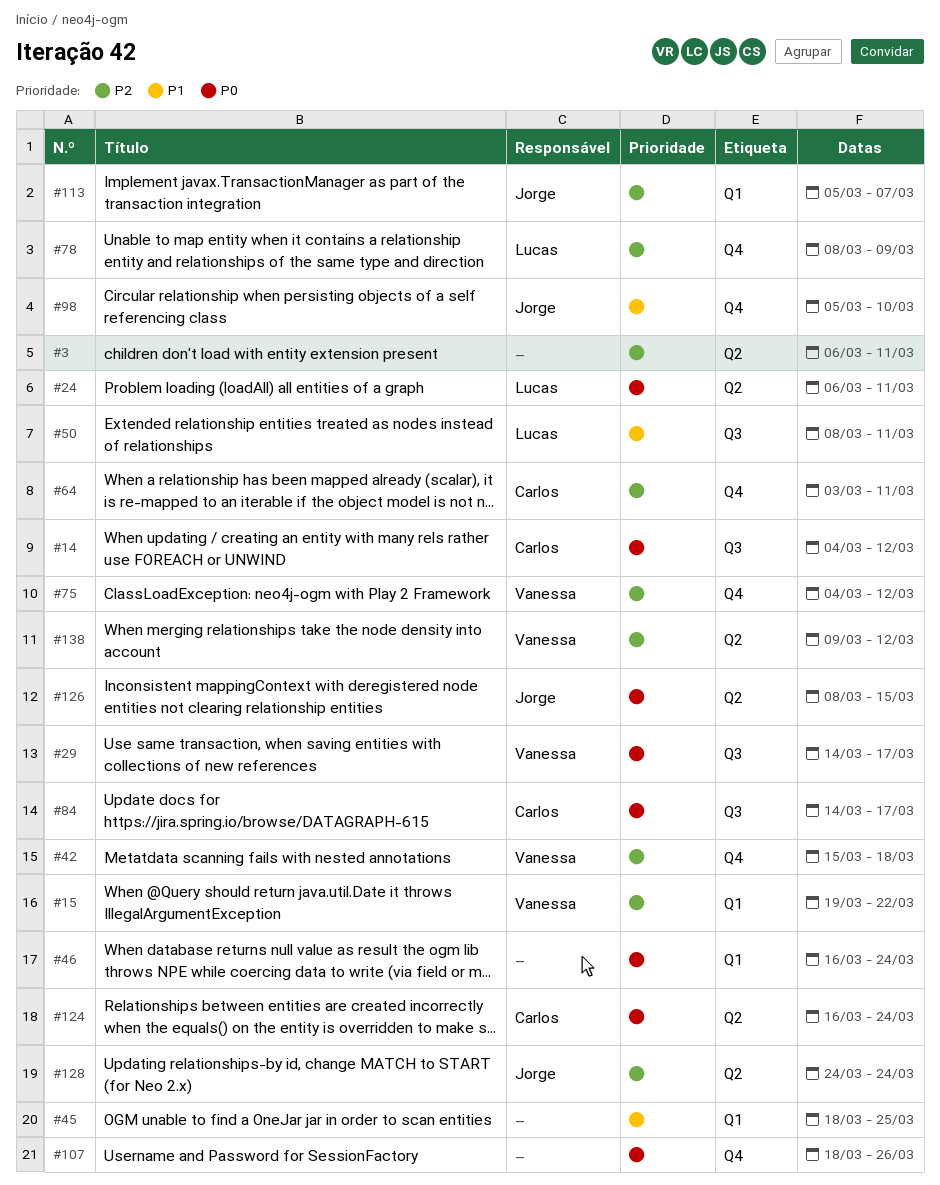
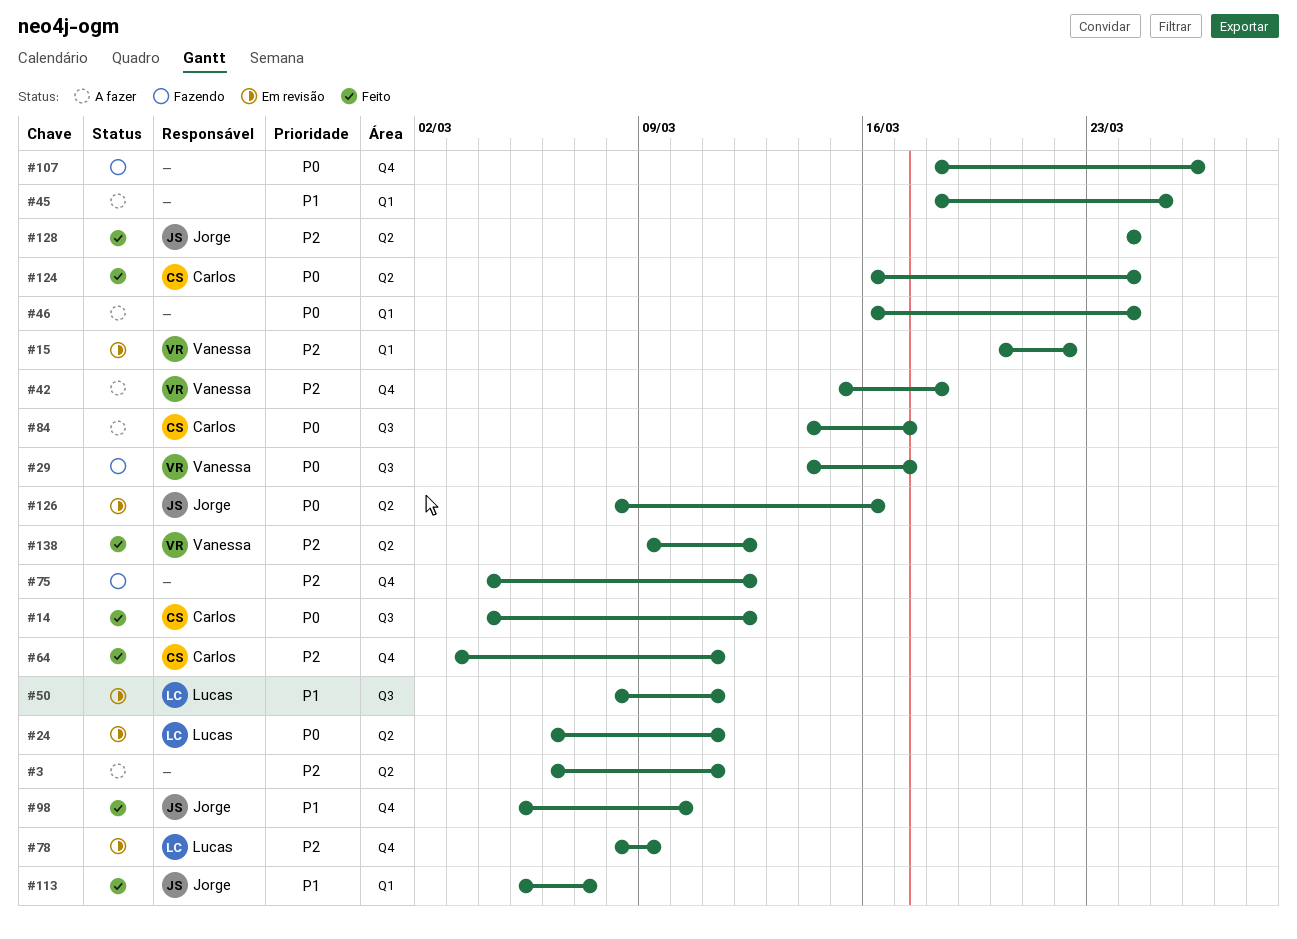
#15, start: Mar 19 -> Mar 20
#75, owner: Vanessa -> none
#113, priority: P2 -> P1
#126, due: Mar 15 -> Mar 16

